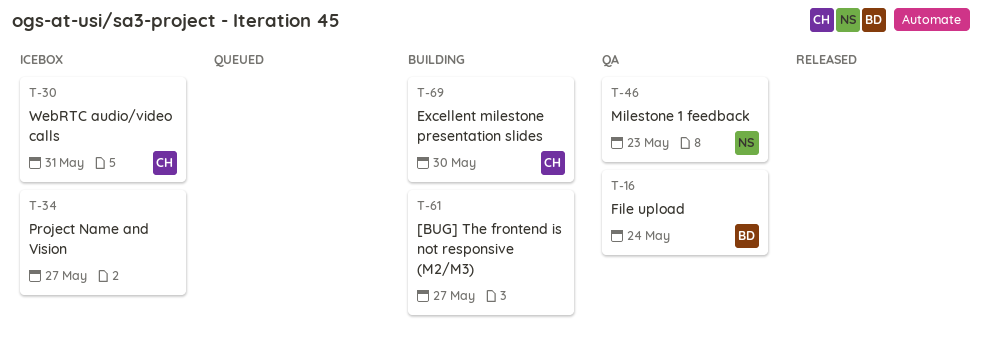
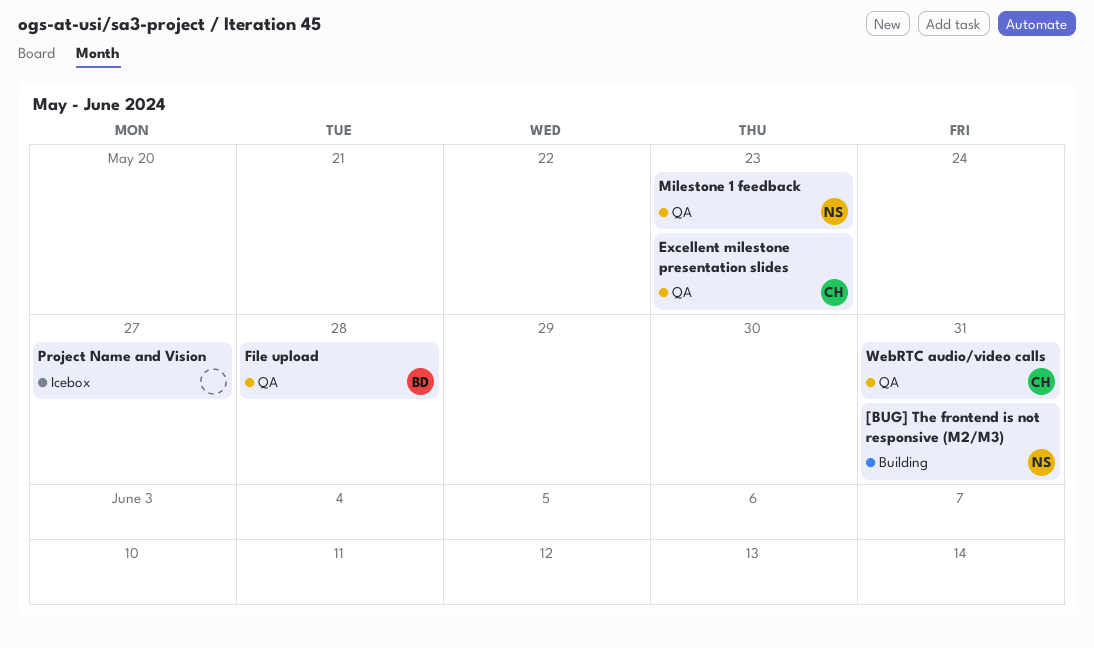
[BUG] The frontend is not responsive (M2/M3), owner: none -> NS
[BUG] The frontend is not responsive (M2/M3), due: May 27 -> May 31
Excellent milestone presentation slides, status: Building -> QA
Excellent milestone presentation slides, due: May 30 -> May 23
File upload, due: May 24 -> May 28
WebRTC audio/video calls, status: Icebox -> QA

